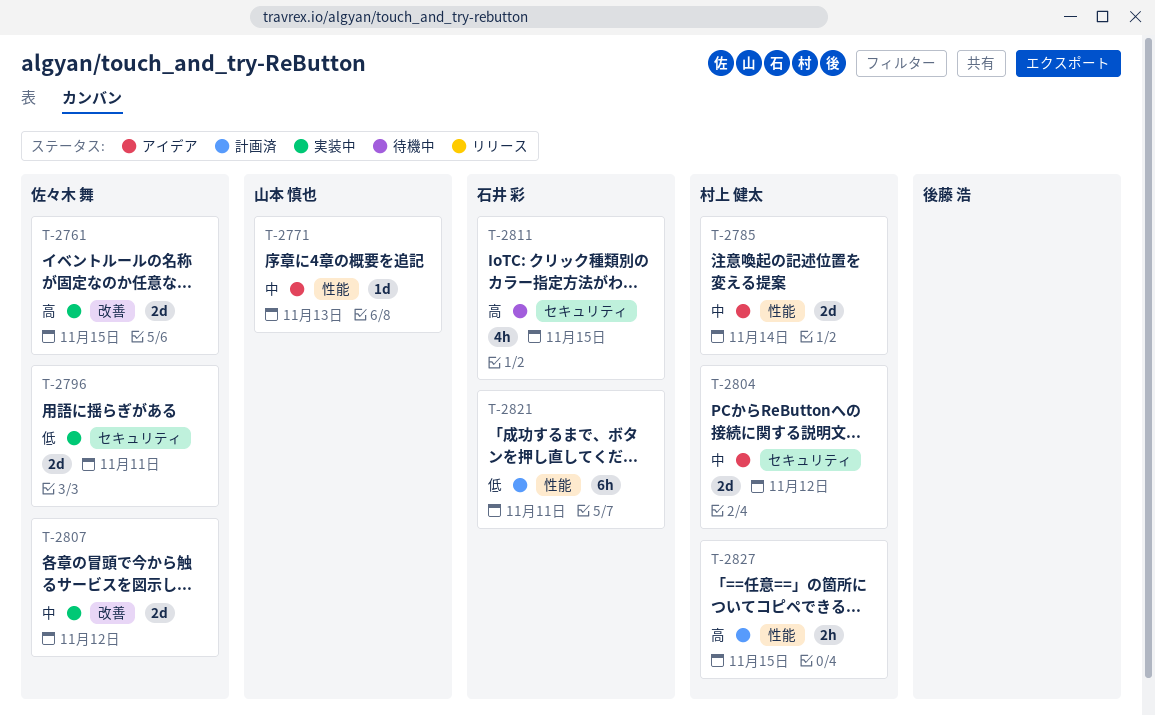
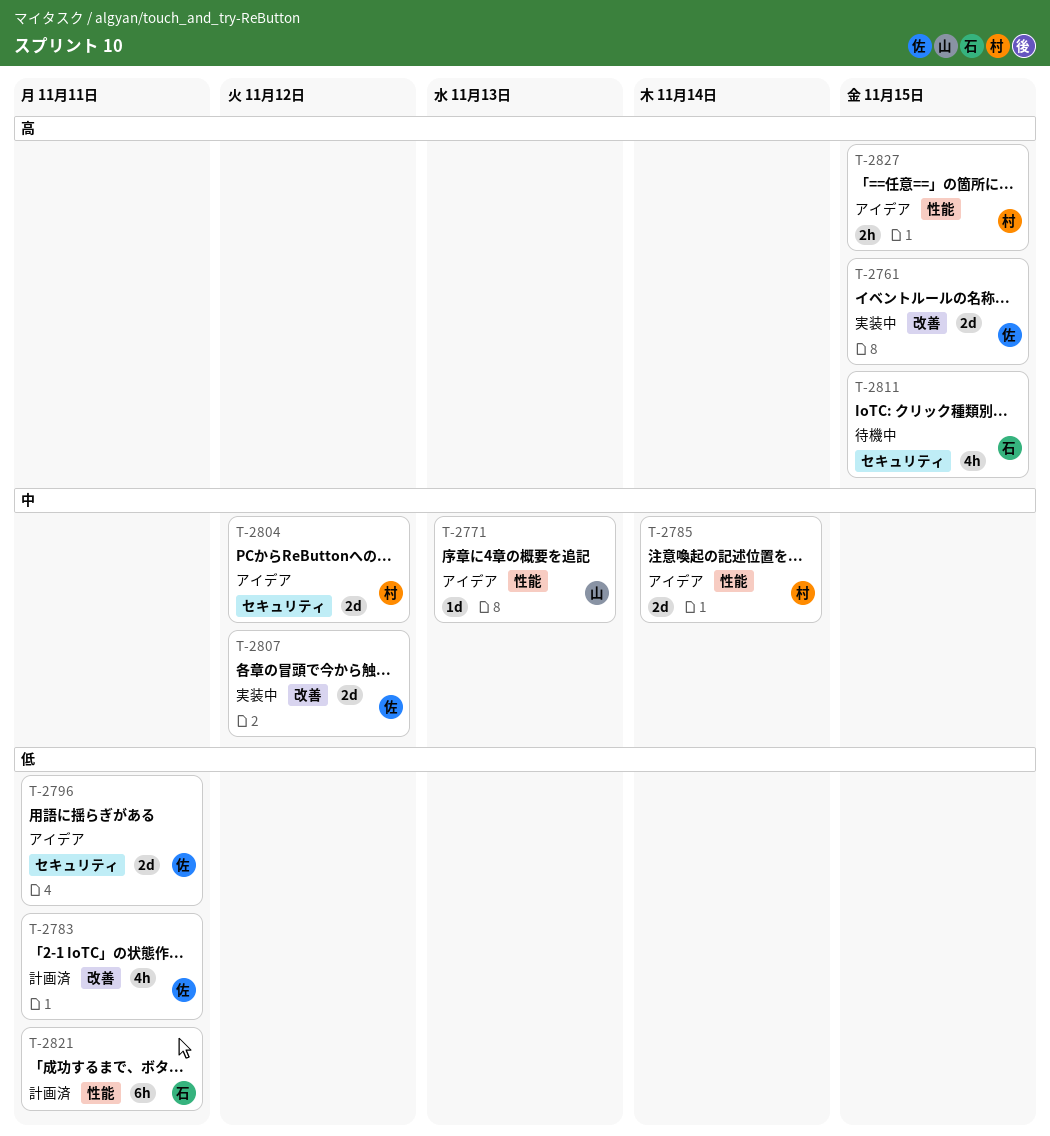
T-2783: none -> present
T-2796, status: 実装中 -> アイデア
T-2827, status: 計画済 -> アイデア

